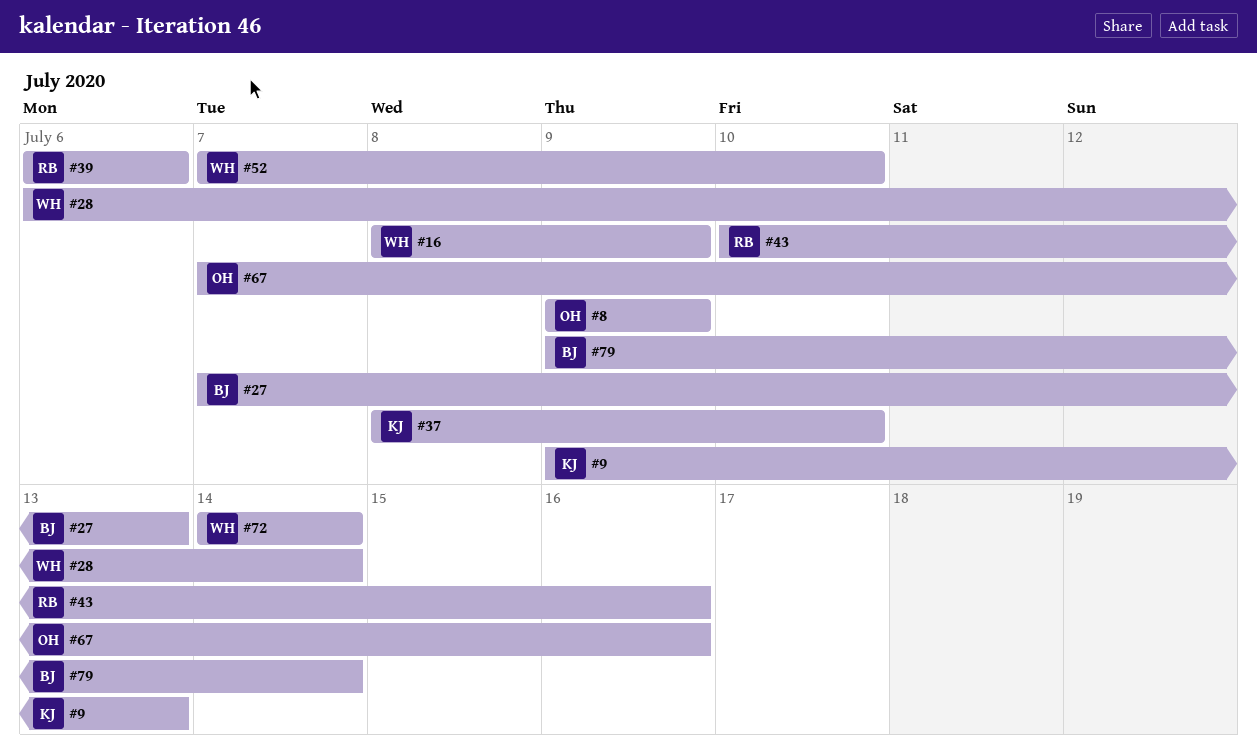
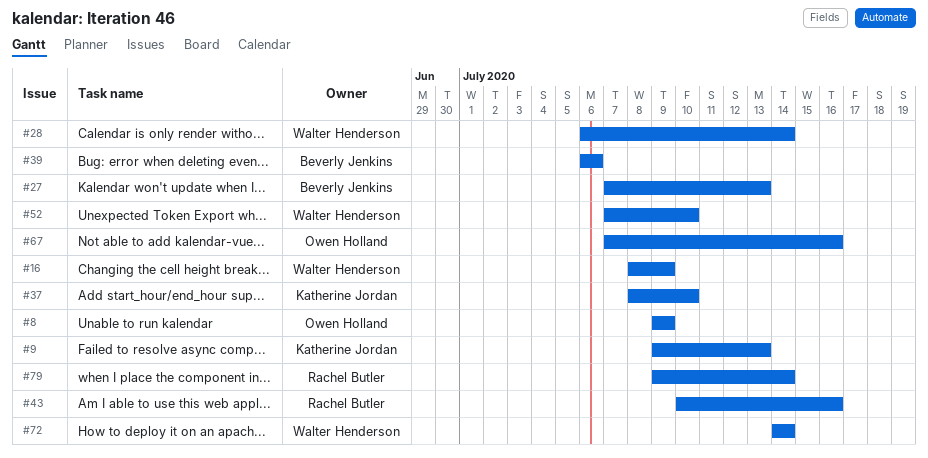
#39, owner: Rachel Butler -> Beverly Jenkins
#79, owner: Beverly Jenkins -> Rachel Butler

